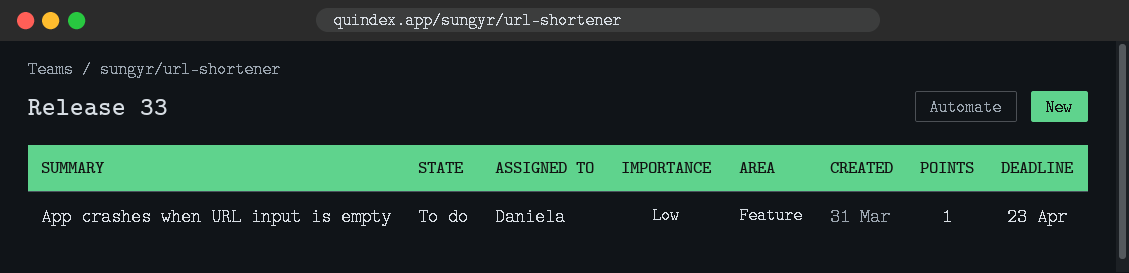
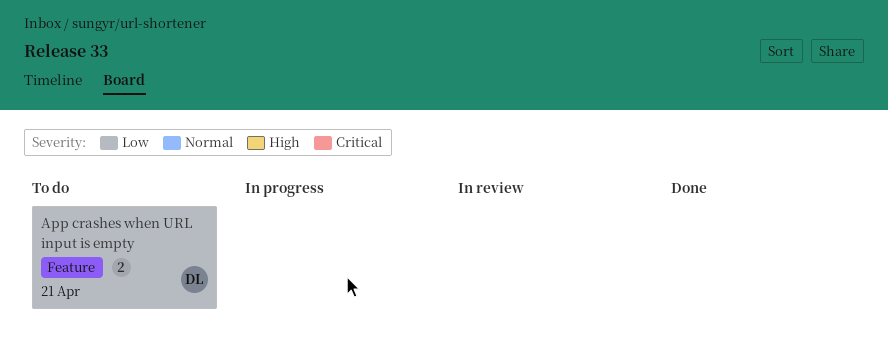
App crashes when URL input is empty, estimate: 1 -> 2
App crashes when URL input is empty, due: Apr 23 -> Apr 21

